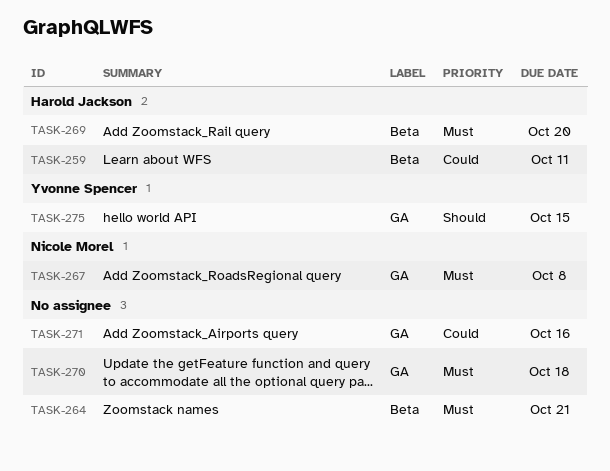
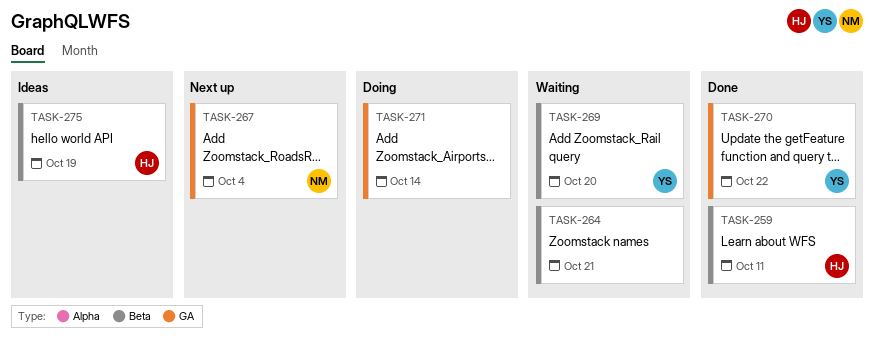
TASK-267, due: Oct 8 -> Oct 4
TASK-269, owner: Harold Jackson -> Yvonne Spencer
TASK-270, owner: none -> Yvonne Spencer
TASK-270, due: Oct 18 -> Oct 22
TASK-271, due: Oct 16 -> Oct 14
TASK-275, owner: Yvonne Spencer -> Harold Jackson
TASK-275, label: GA -> Beta
TASK-275, due: Oct 15 -> Oct 19

